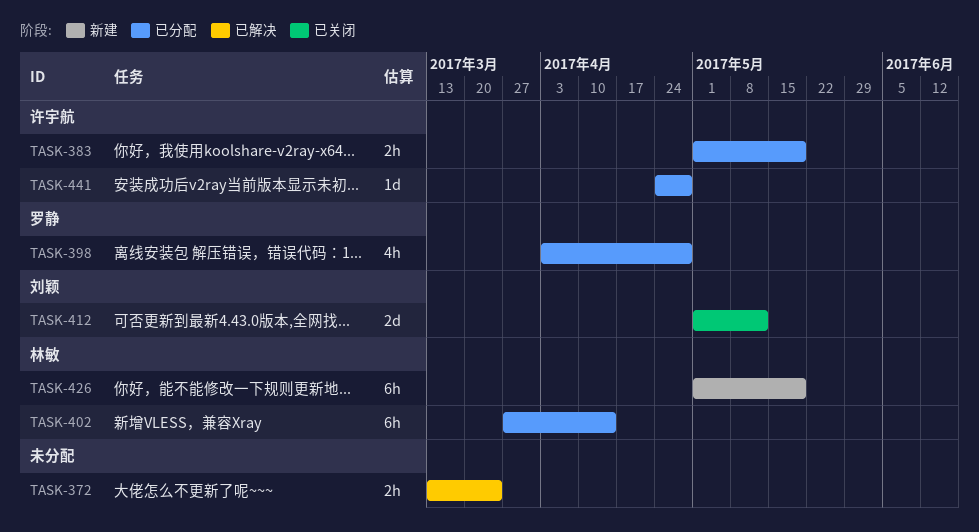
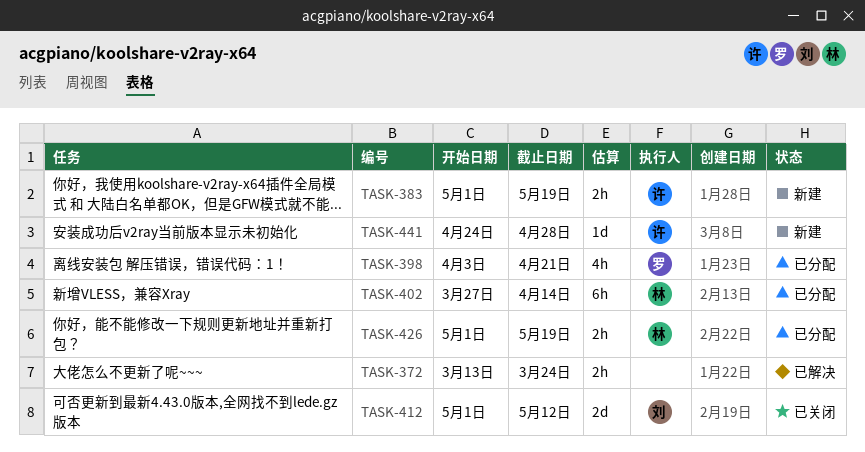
TASK-383, status: 已分配 -> 新建
TASK-398, due: Apr 28 -> Apr 21
TASK-426, status: 新建 -> 已分配
TASK-426, estimate: 6h -> 2h
TASK-441, status: 已分配 -> 新建

